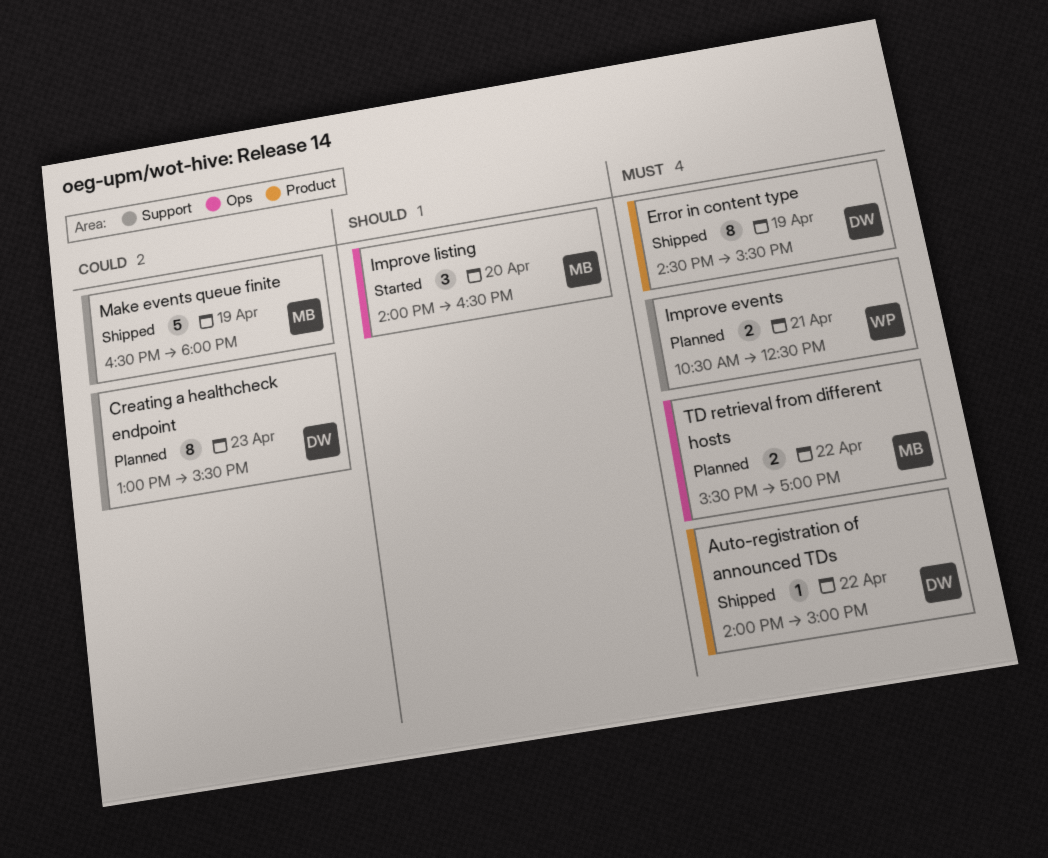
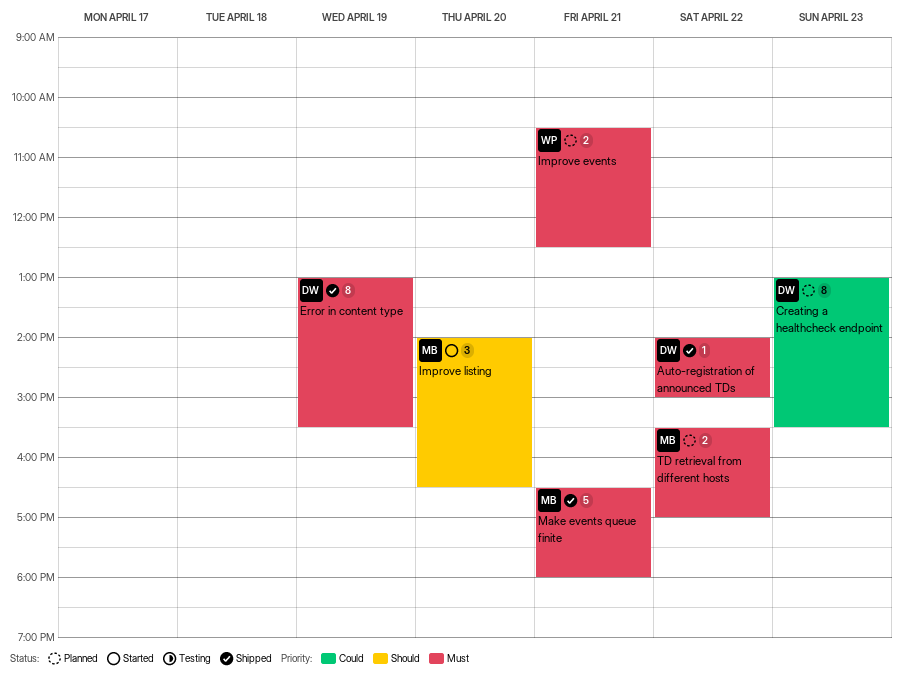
Error in content type, begins: 14:30 -> 13:00
Make events queue finite, priority: Could -> Must
Make events queue finite, day: Apr 19 -> Apr 21

